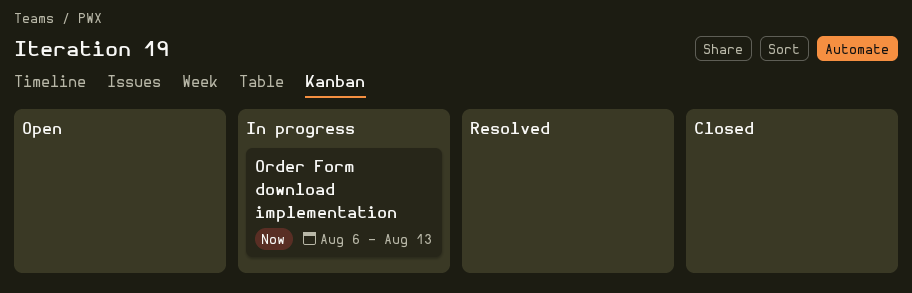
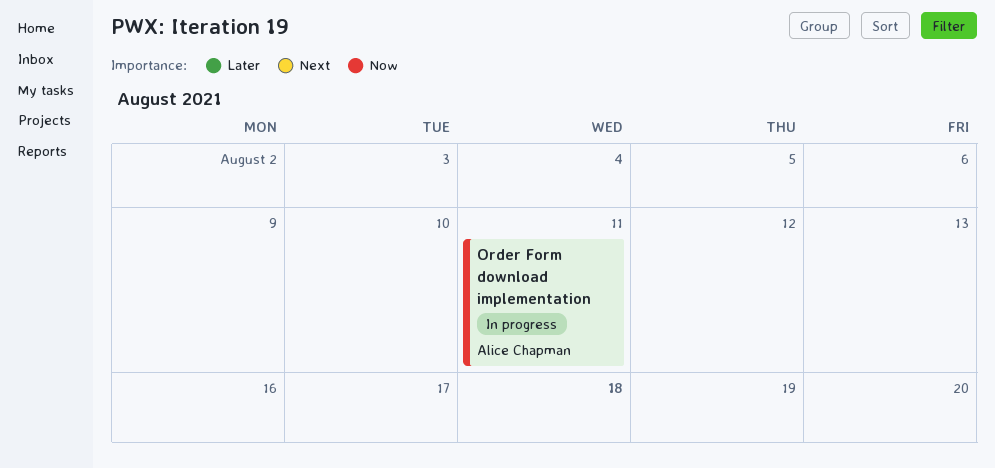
Order Form download implementation, due: Aug 13 -> Aug 11

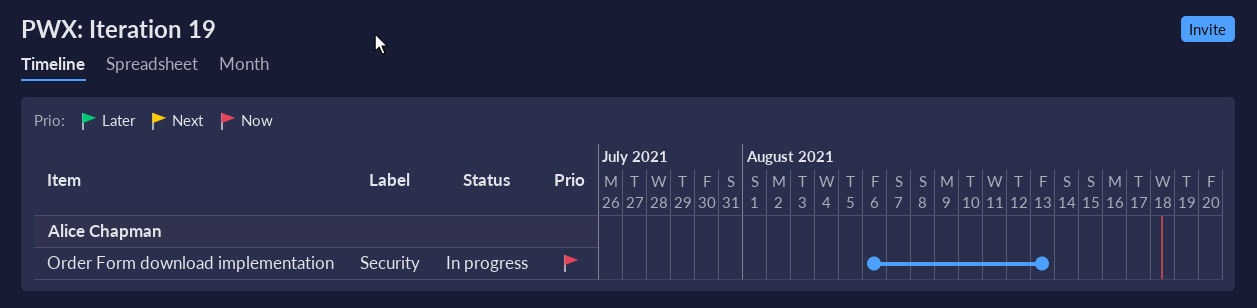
Order Form download implementation, due: Aug 11 -> Aug 13

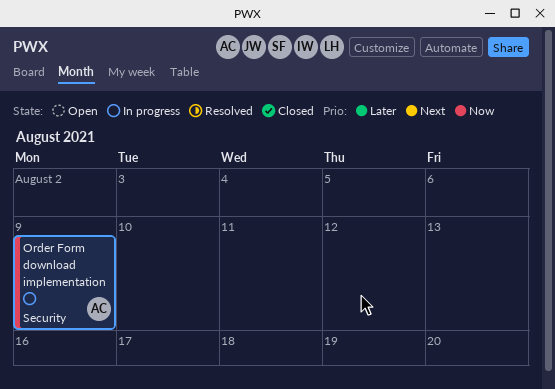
Order Form download implementation, due: Aug 13 -> Aug 9

